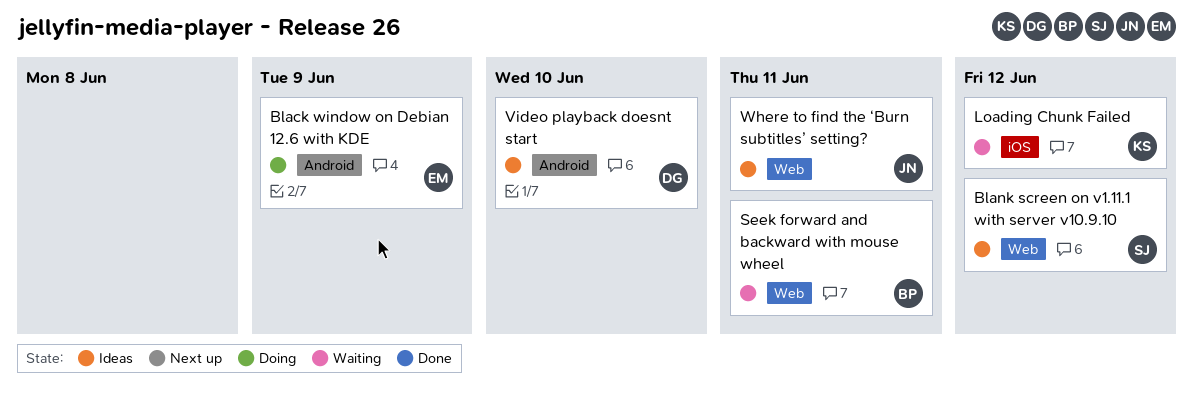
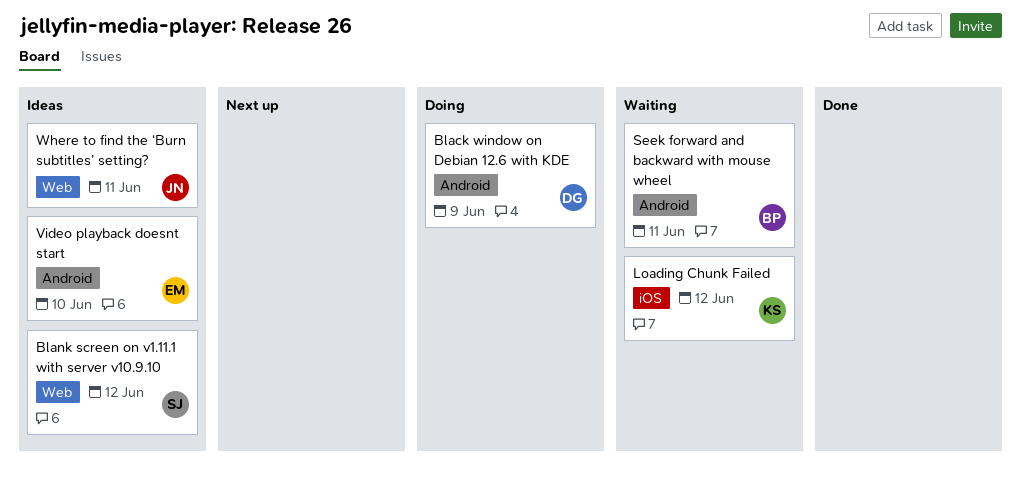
Black window on Debian 12.6 with KDE, owner: EM -> DG
Seek forward and backward with mouse wheel, label: Web -> Android
Video playback doesnt start, owner: DG -> EM

